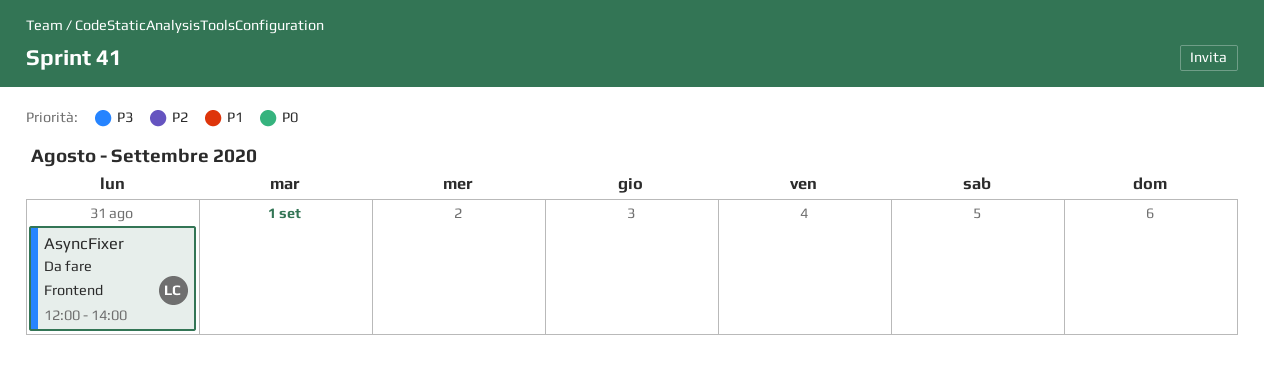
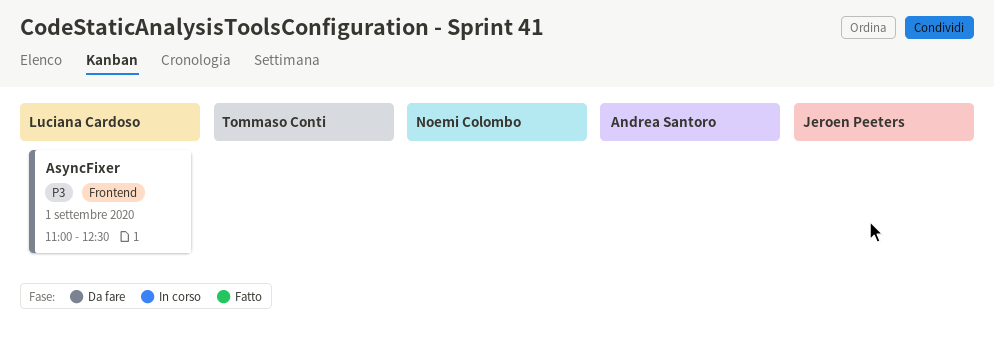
AsyncFixer, day: Aug 31 -> Sep 1
AsyncFixer, begins: 12:00 -> 11:00
AsyncFixer, ends: 14:00 -> 12:30

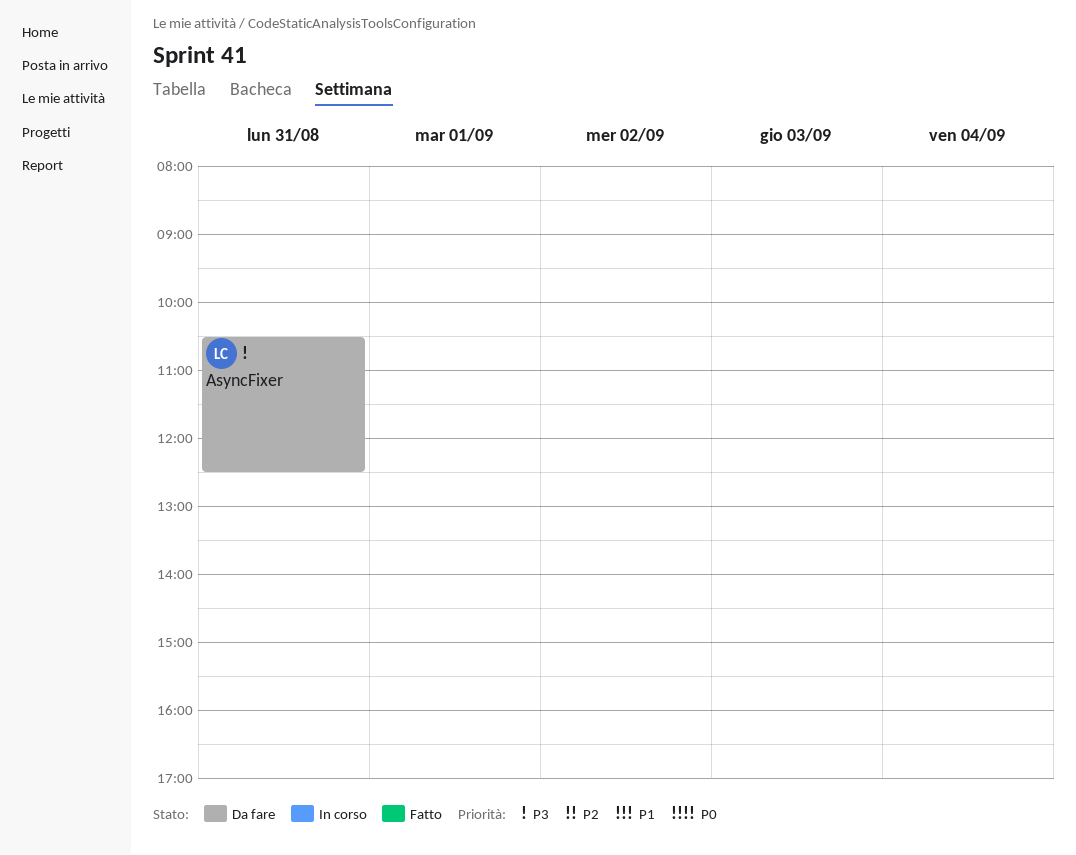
AsyncFixer, day: Sep 1 -> Aug 31
AsyncFixer, begins: 11:00 -> 10:30

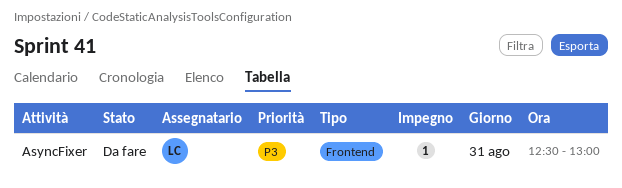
AsyncFixer, begins: 10:30 -> 12:30
AsyncFixer, ends: 12:30 -> 13:00

